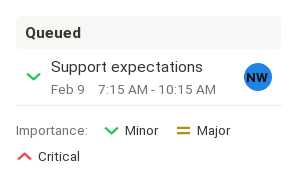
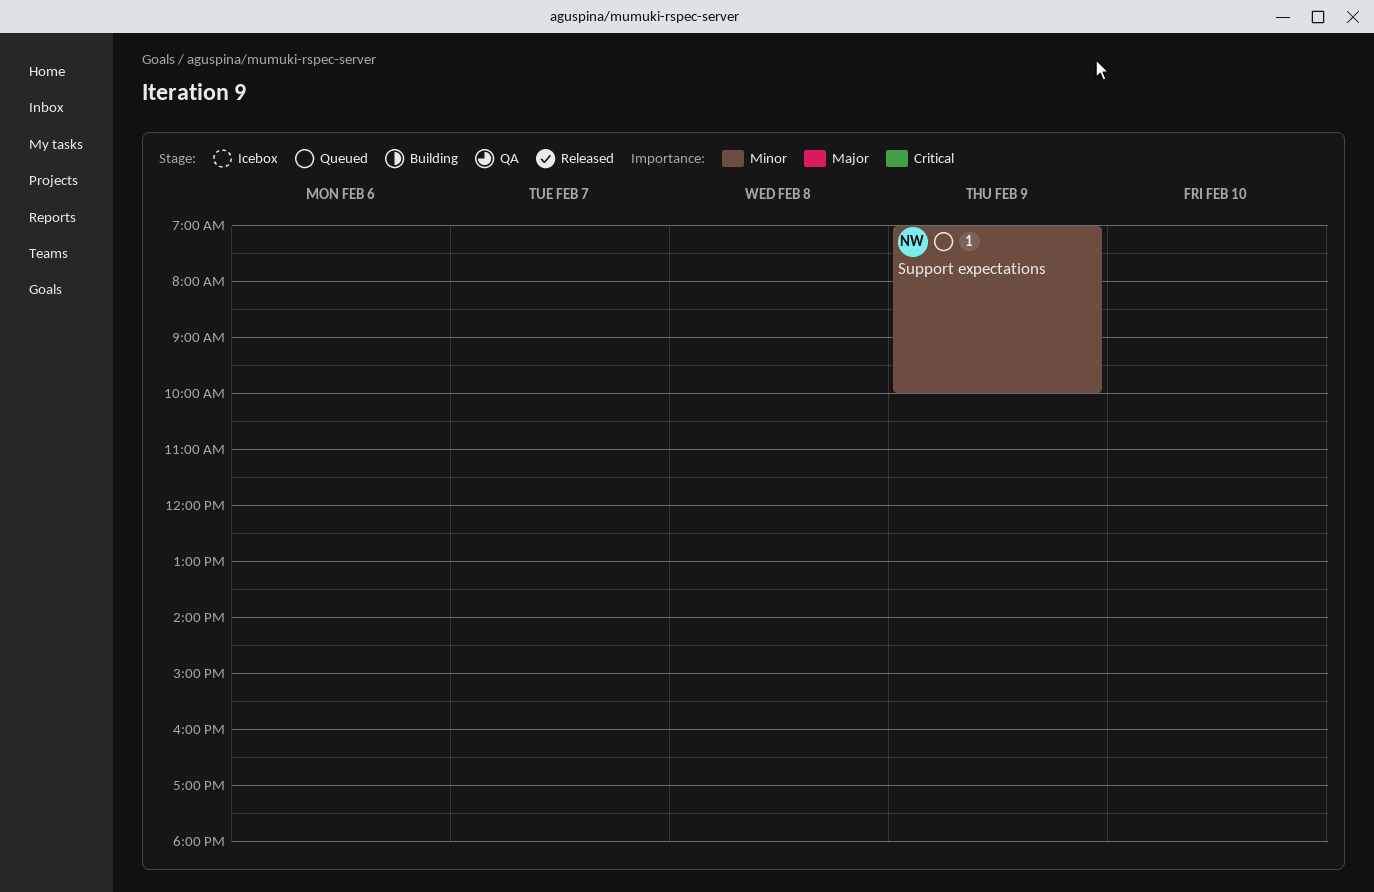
Support expectations, begins: 07:15 -> 07:00
Support expectations, ends: 10:15 -> 10:00

